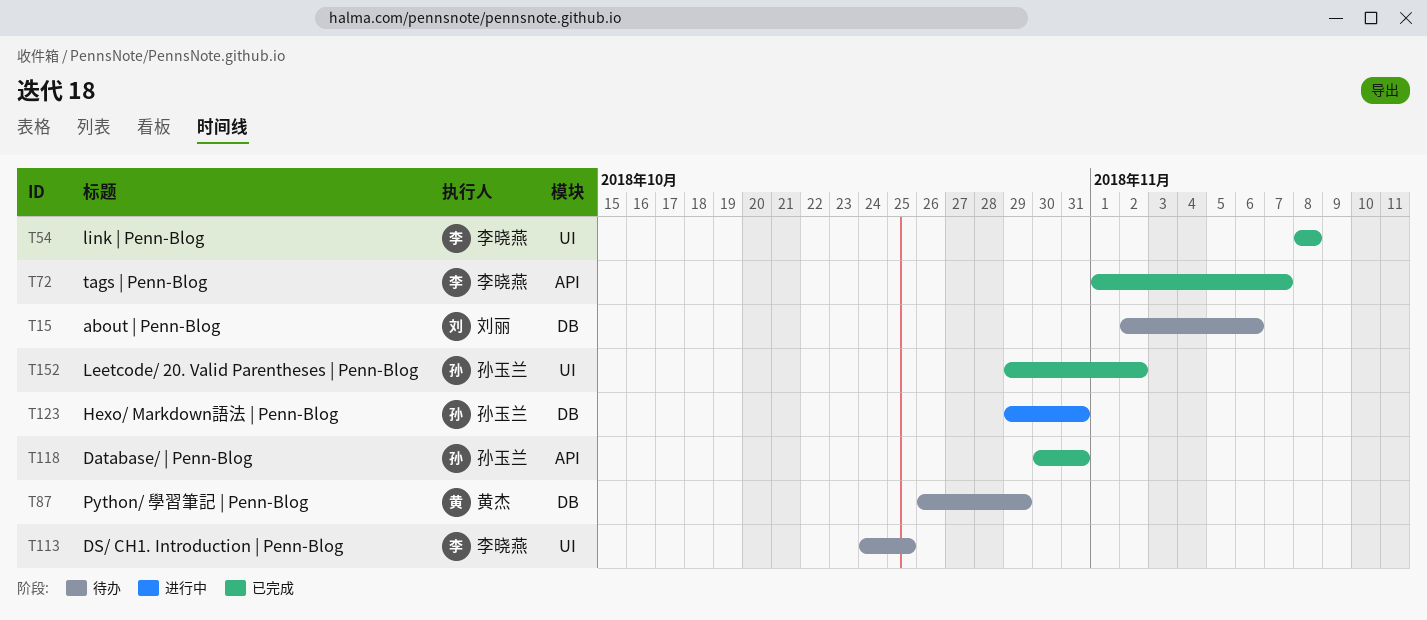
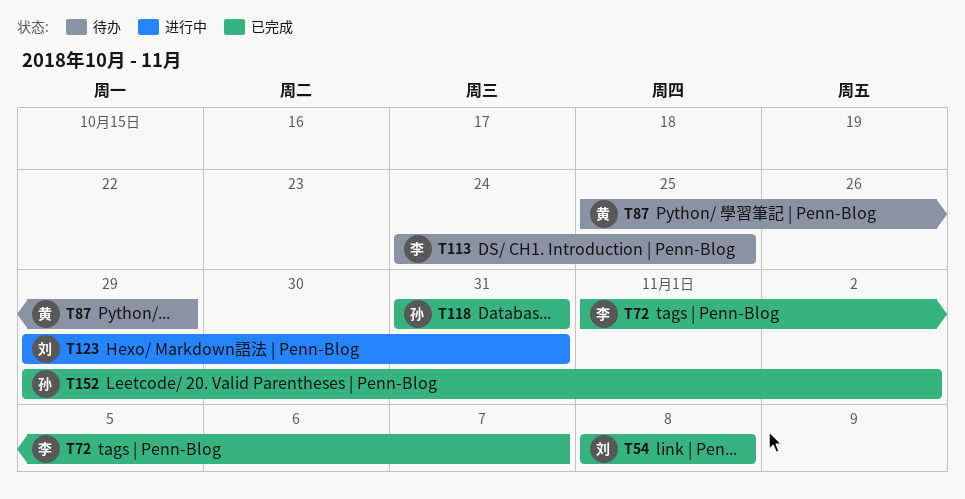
T15: present -> none
T54, owner: 李晓燕 -> 刘丽
T87, start: Oct 26 -> Oct 25
T118, start: Oct 30 -> Oct 31
T123, owner: 孙玉兰 -> 刘丽

